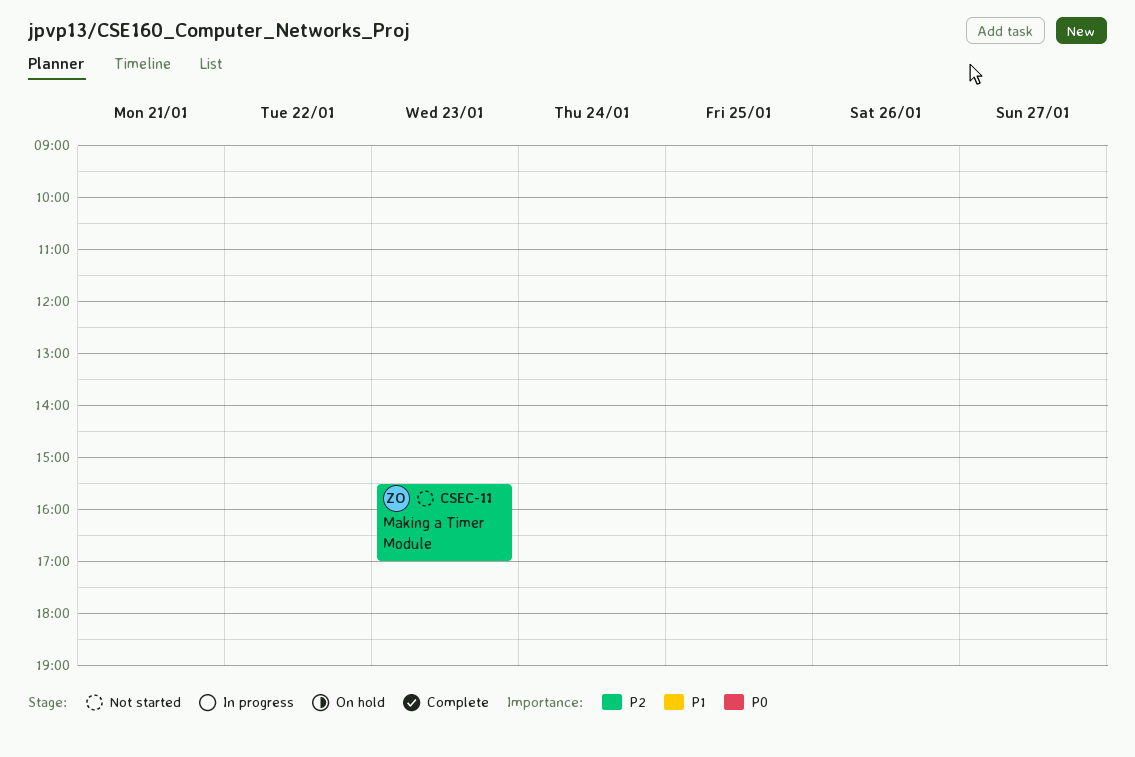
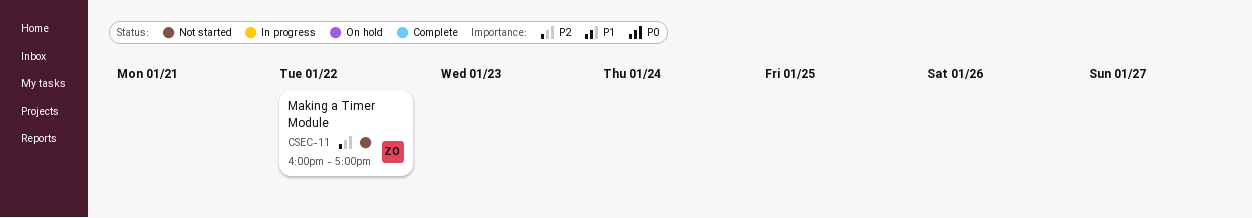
CSEC-11, day: Jan 23 -> Jan 22
CSEC-11, begins: 15:30 -> 16:00

